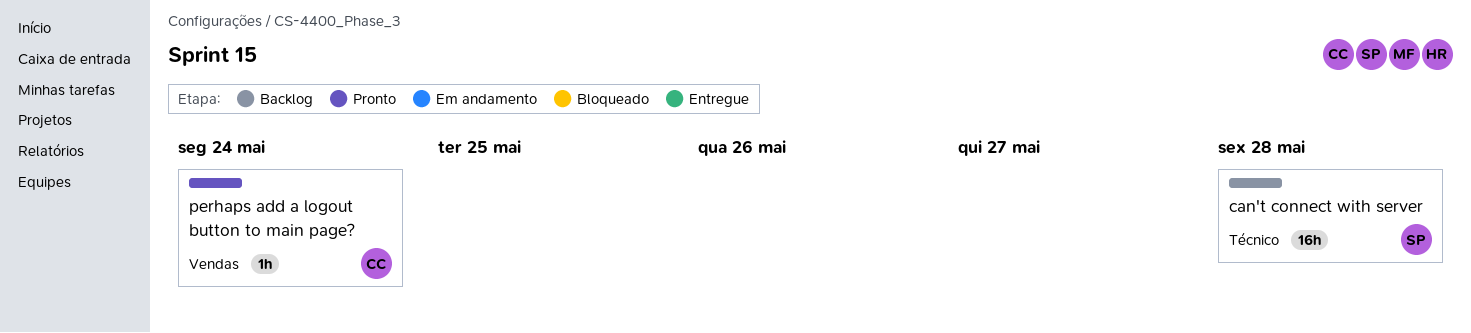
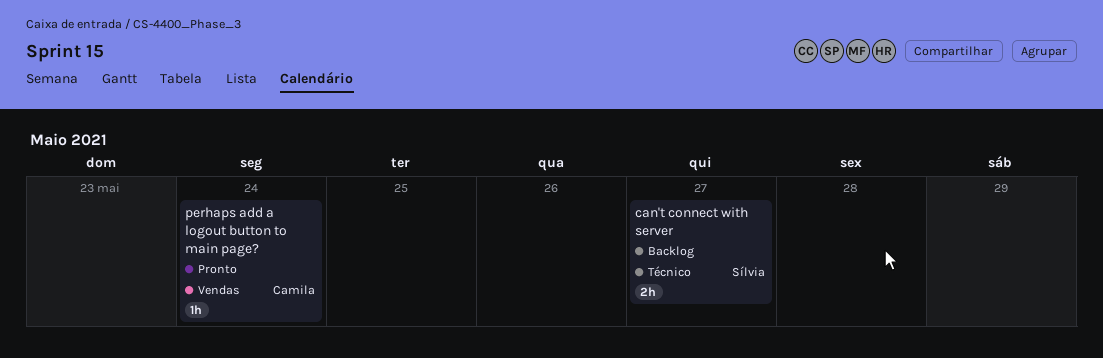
can't connect with server, estimate: 16h -> 2h
can't connect with server, due: May 28 -> May 27

